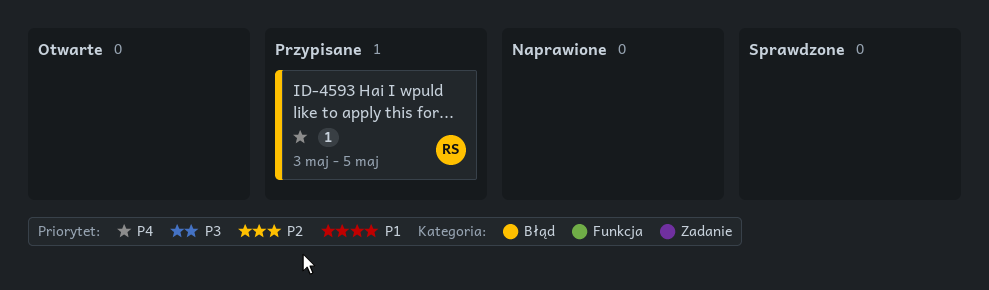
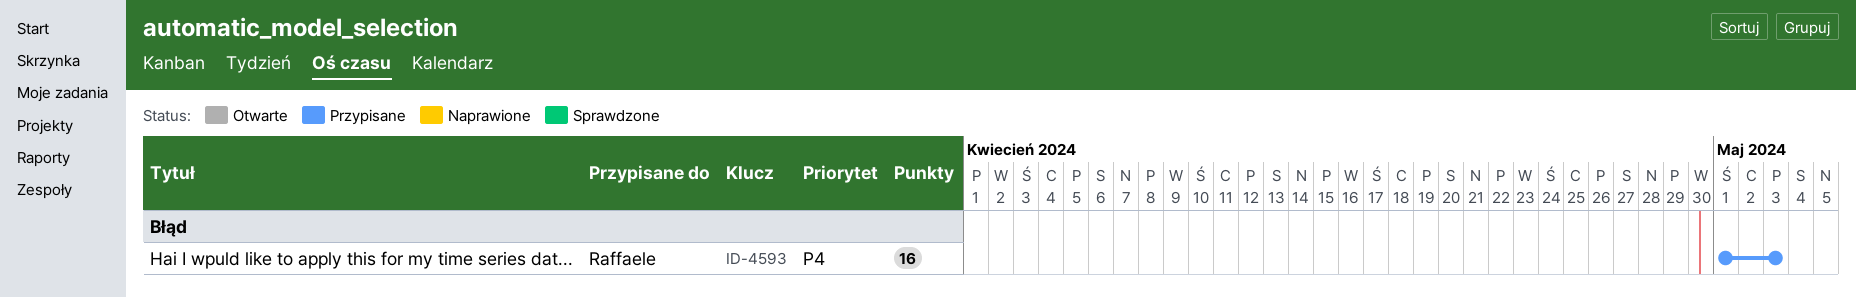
ID-4593, estimate: 1 -> 16
ID-4593, start: May 3 -> May 1
ID-4593, due: May 5 -> May 3

